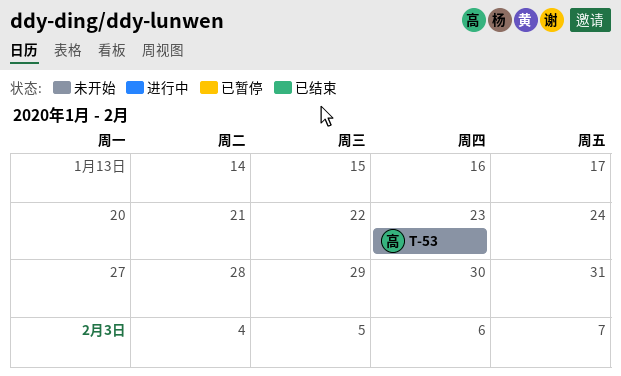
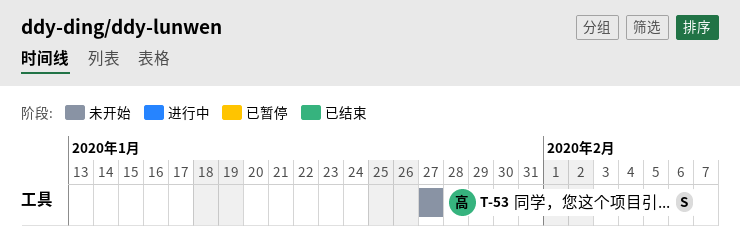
T-53, start: Jan 23 -> Jan 27
T-53, due: Jan 23 -> Jan 27

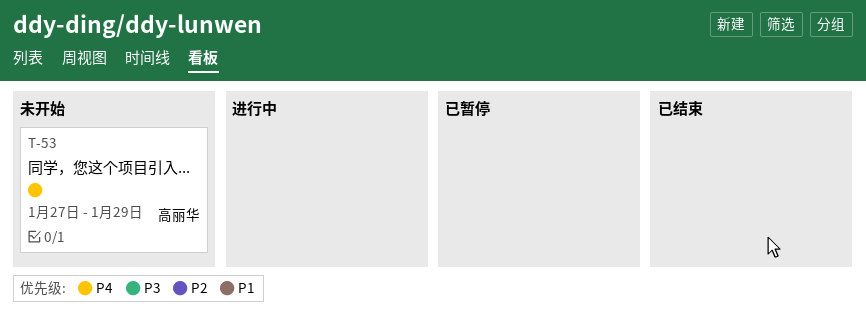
T-53, due: Jan 27 -> Jan 29

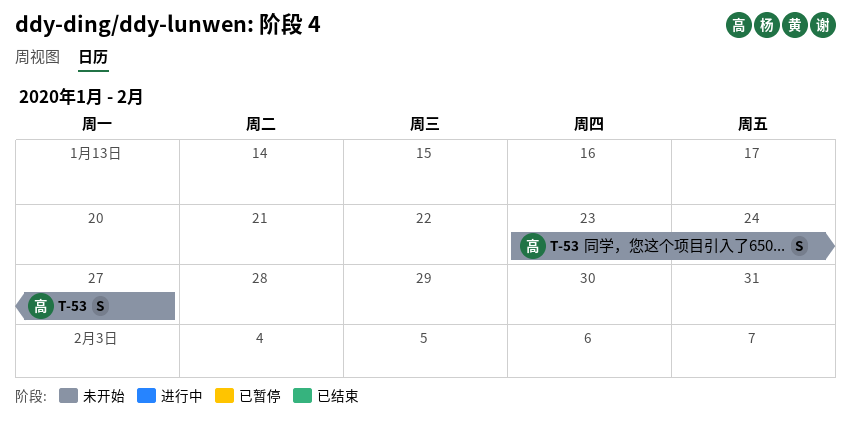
T-53, start: Jan 27 -> Jan 23
T-53, due: Jan 29 -> Jan 27

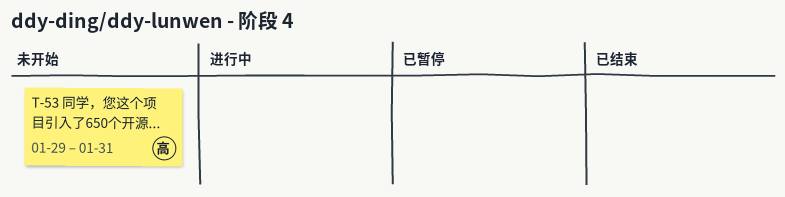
T-53, start: Jan 23 -> Jan 29
T-53, due: Jan 27 -> Jan 31

